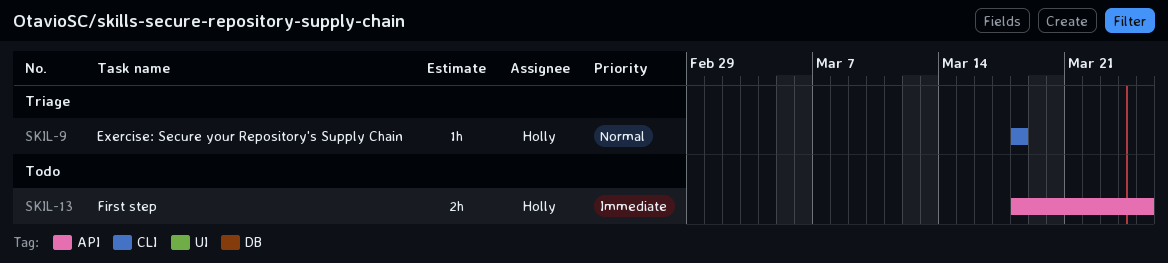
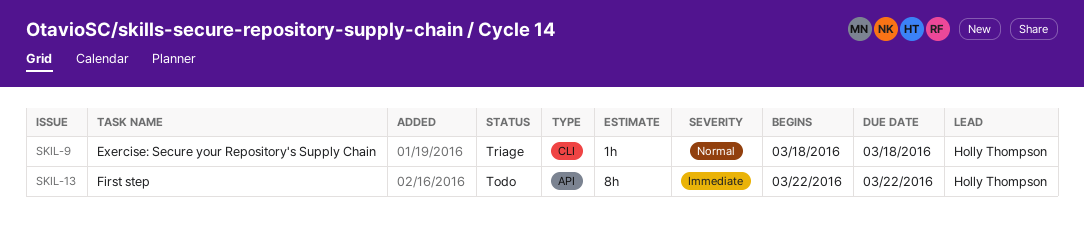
SKIL-13, estimate: 2h -> 8h
SKIL-13, start: Mar 18 -> Mar 22
SKIL-13, due: Mar 25 -> Mar 22

